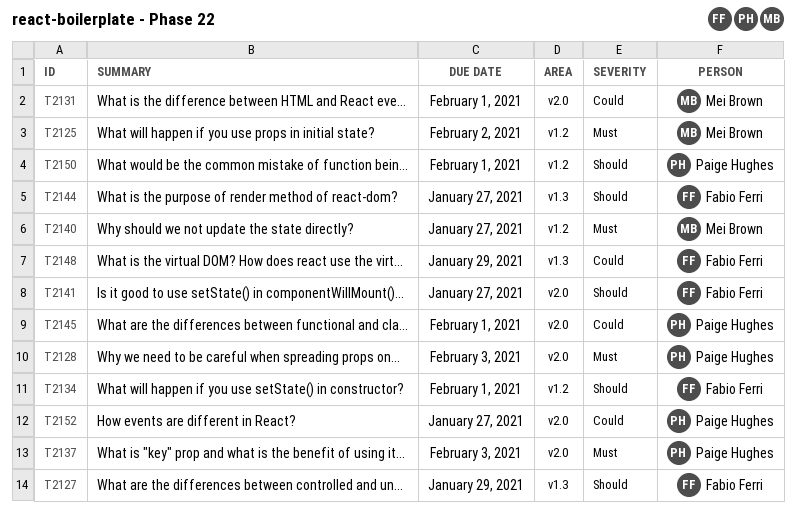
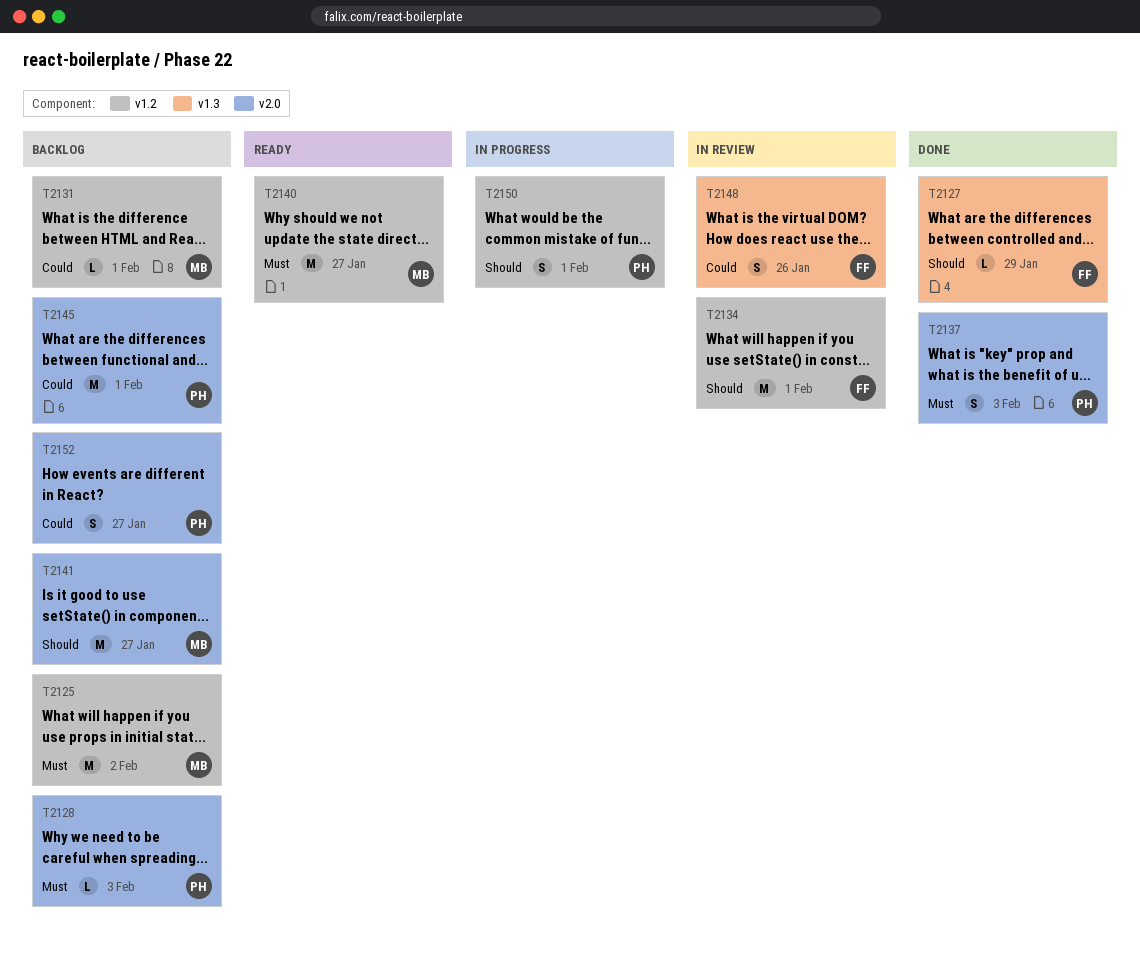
T2131, label: v2.0 -> v1.2
T2141, owner: Fabio Ferri -> Mei Brown
T2144: present -> none
T2148, due: Jan 29 -> Jan 26

